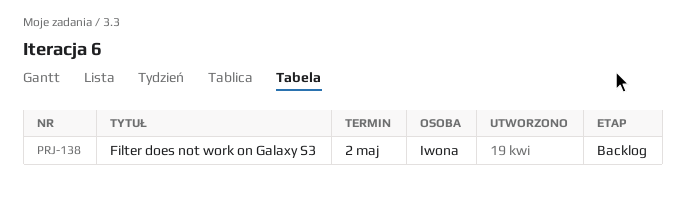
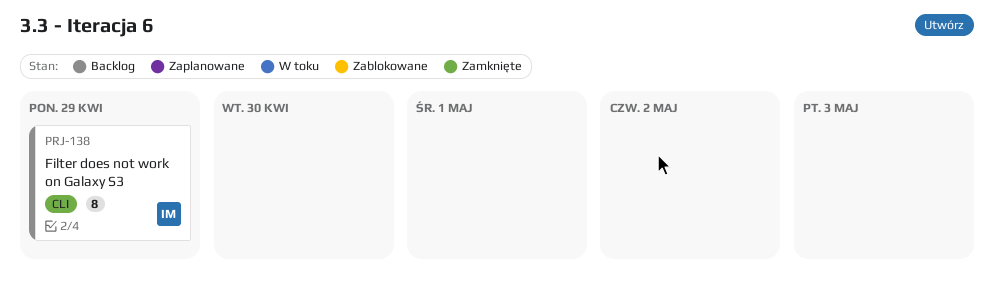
PRJ-138, due: May 2 -> Apr 29

